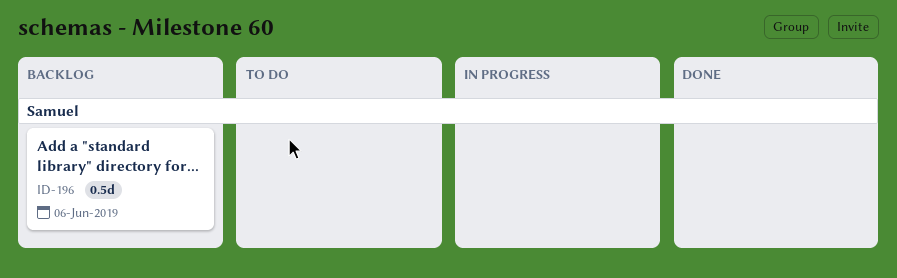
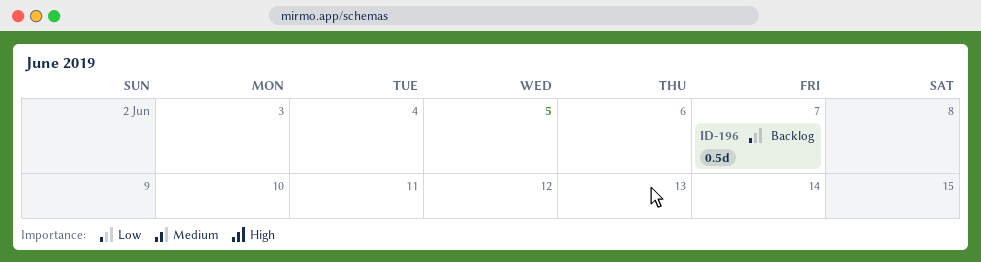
ID-196, due: Jun 6 -> Jun 7

